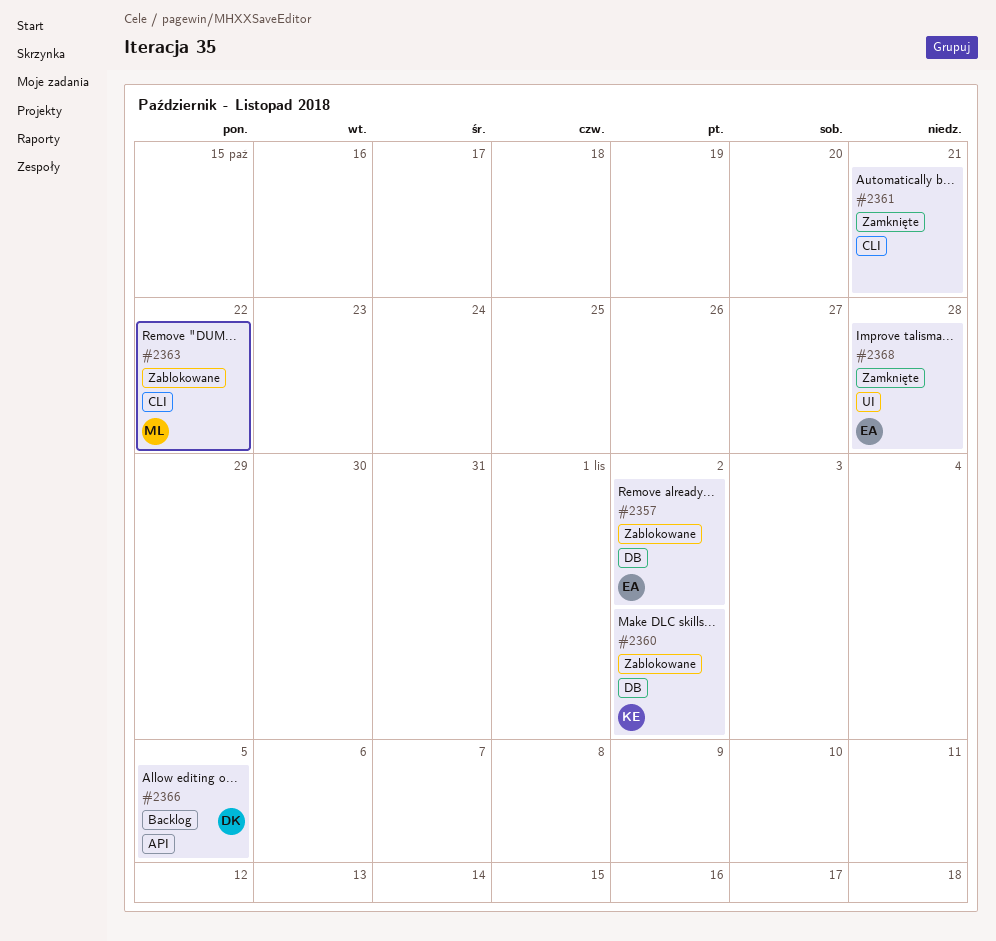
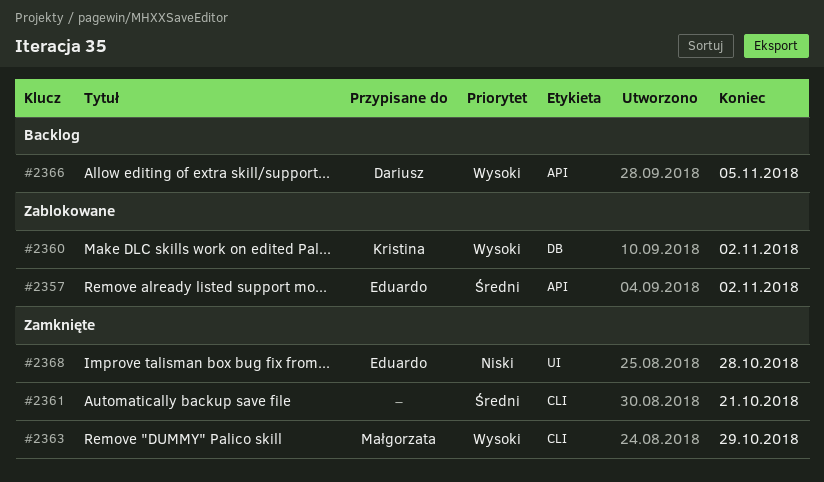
#2357, label: DB -> API
#2363, status: Zablokowane -> Zamknięte
#2363, due: Oct 22 -> Oct 29

